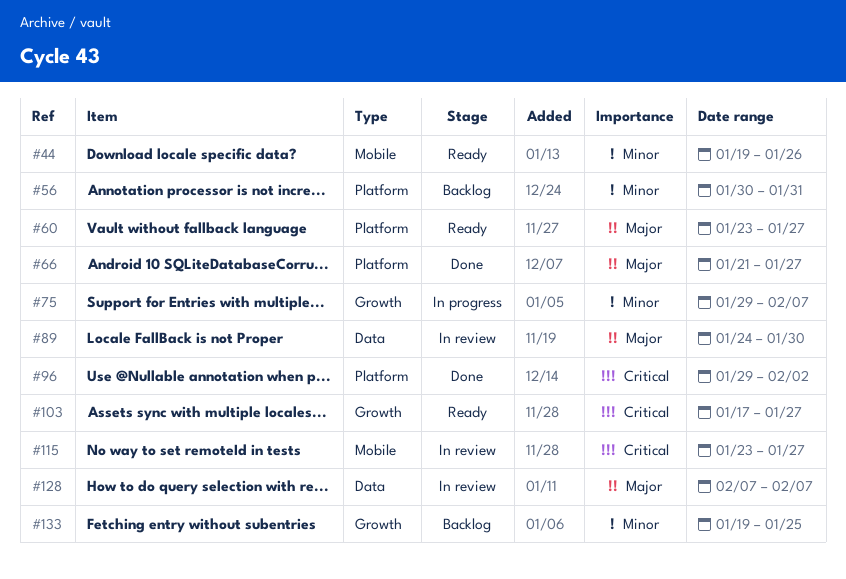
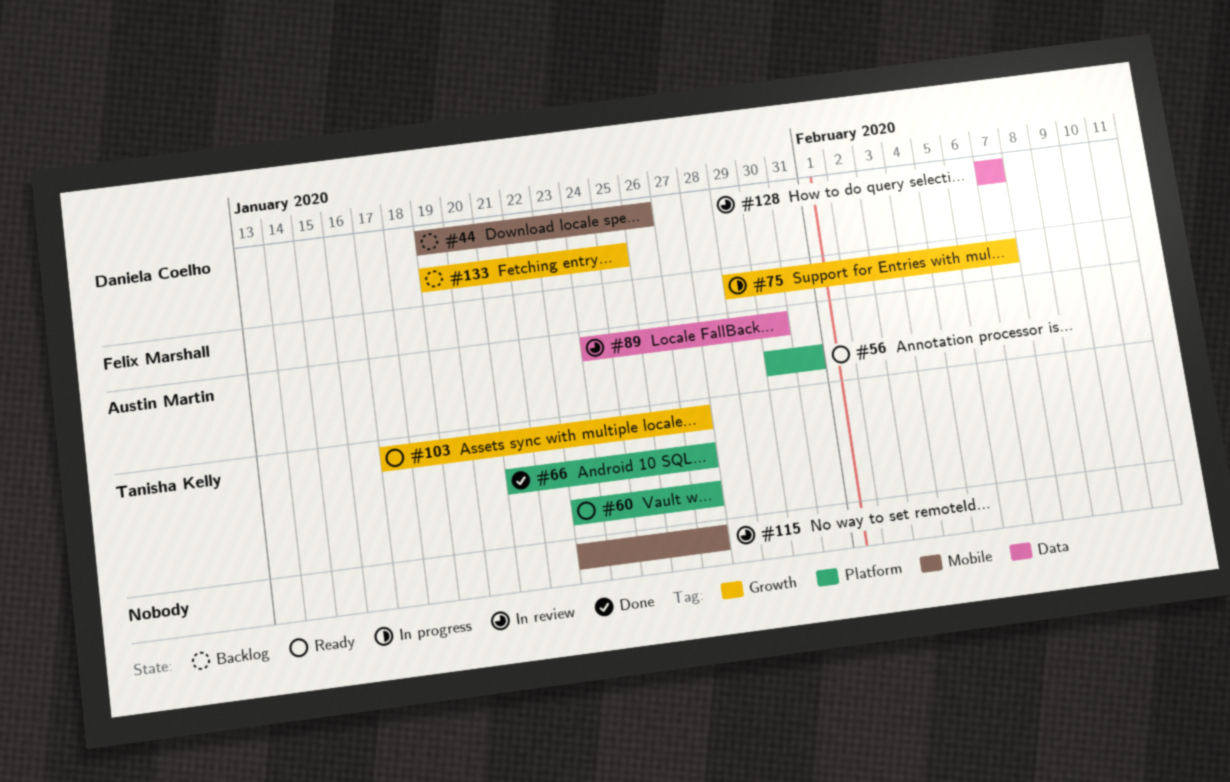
#44, status: Ready -> Backlog
#56, status: Backlog -> Ready
#96: present -> none

